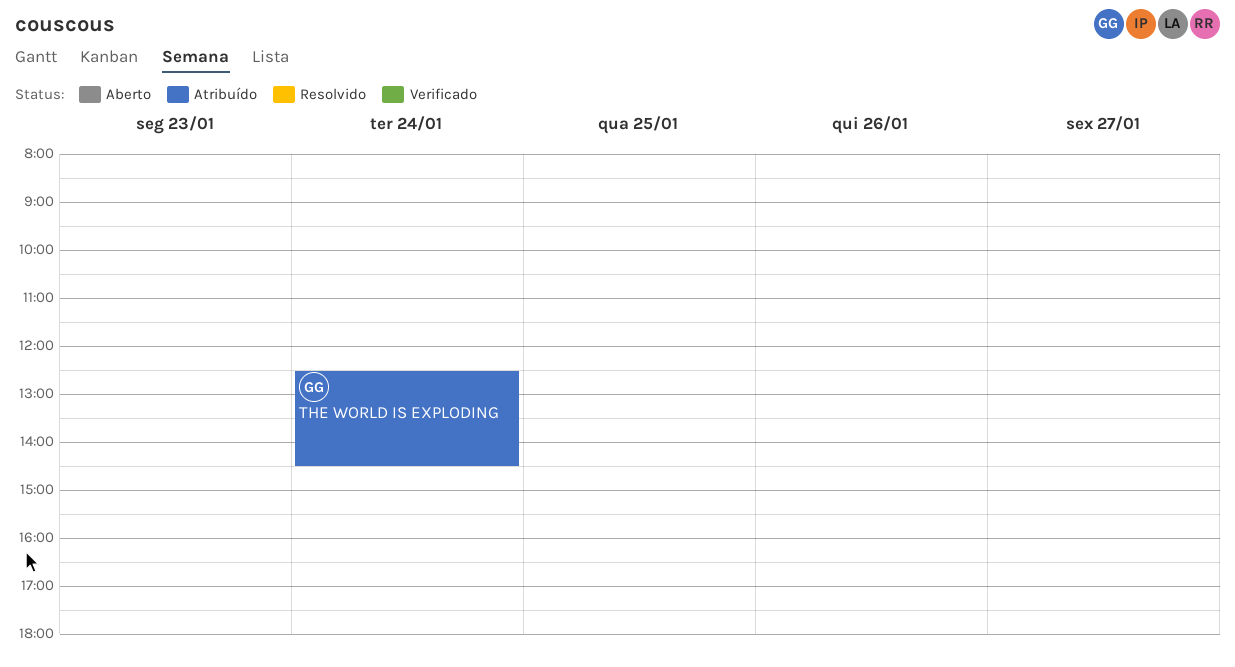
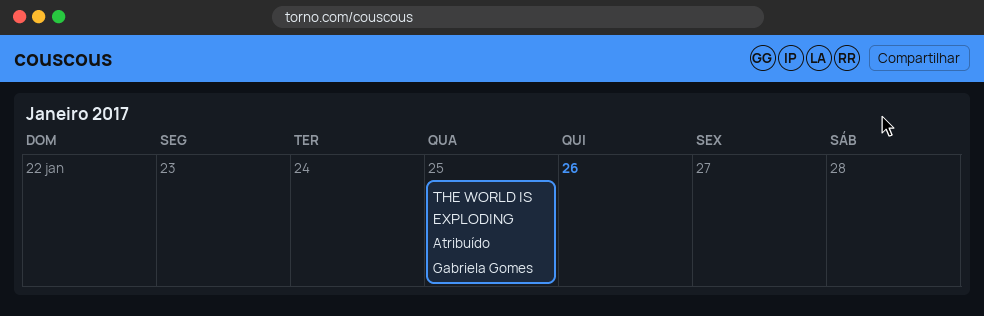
THE WORLD IS EXPLODING, day: Jan 24 -> Jan 25

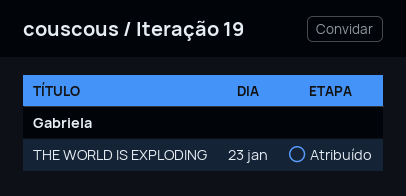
THE WORLD IS EXPLODING, day: Jan 25 -> Jan 23

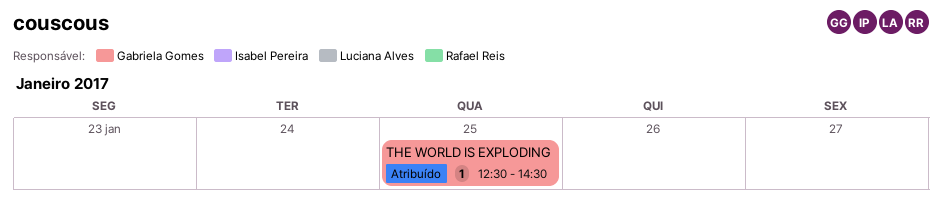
THE WORLD IS EXPLODING, day: Jan 23 -> Jan 25

